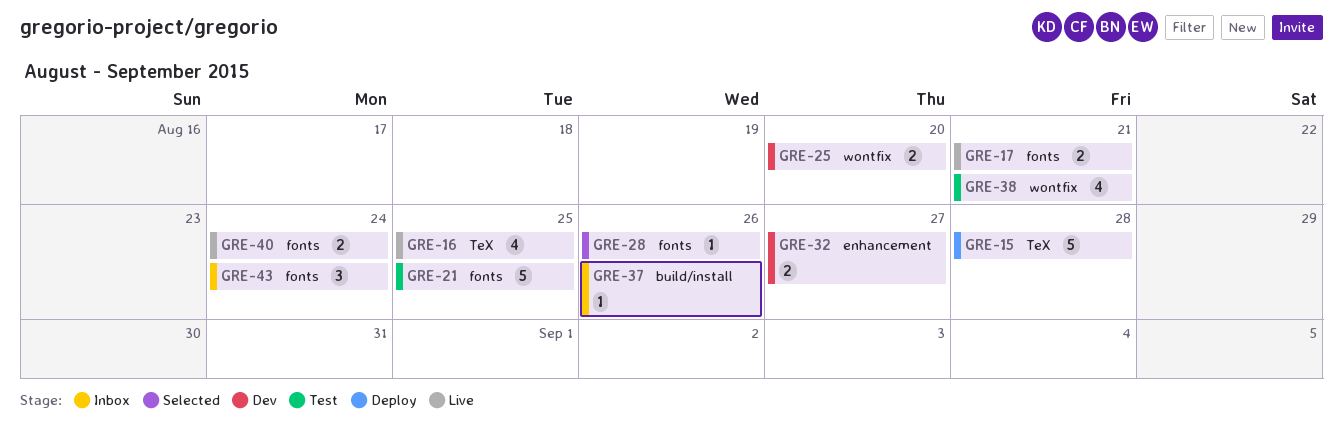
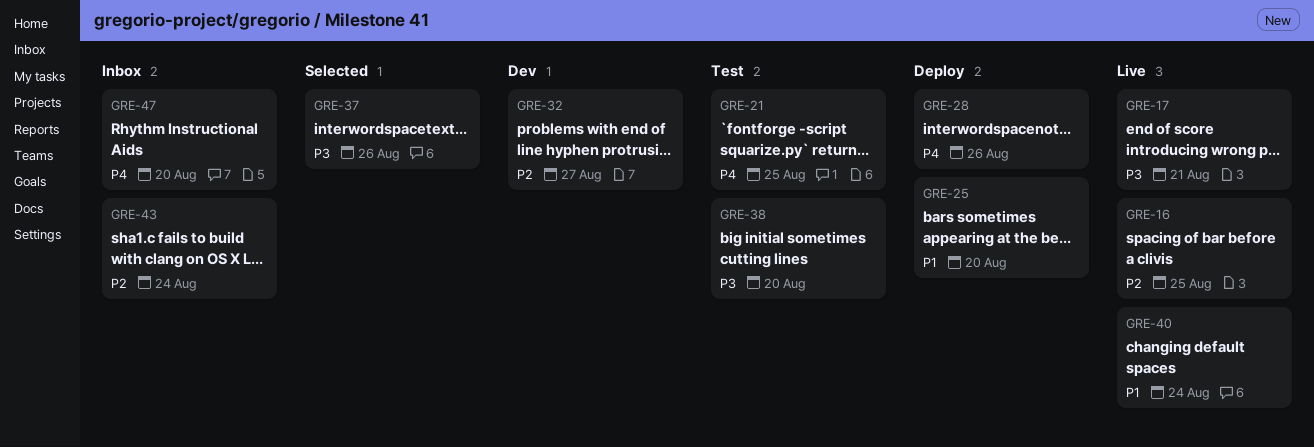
GRE-15: present -> none
GRE-25, status: Dev -> Deploy
GRE-28, status: Selected -> Deploy
GRE-37, status: Inbox -> Selected
GRE-38, due: Aug 21 -> Aug 20
GRE-47: none -> present

